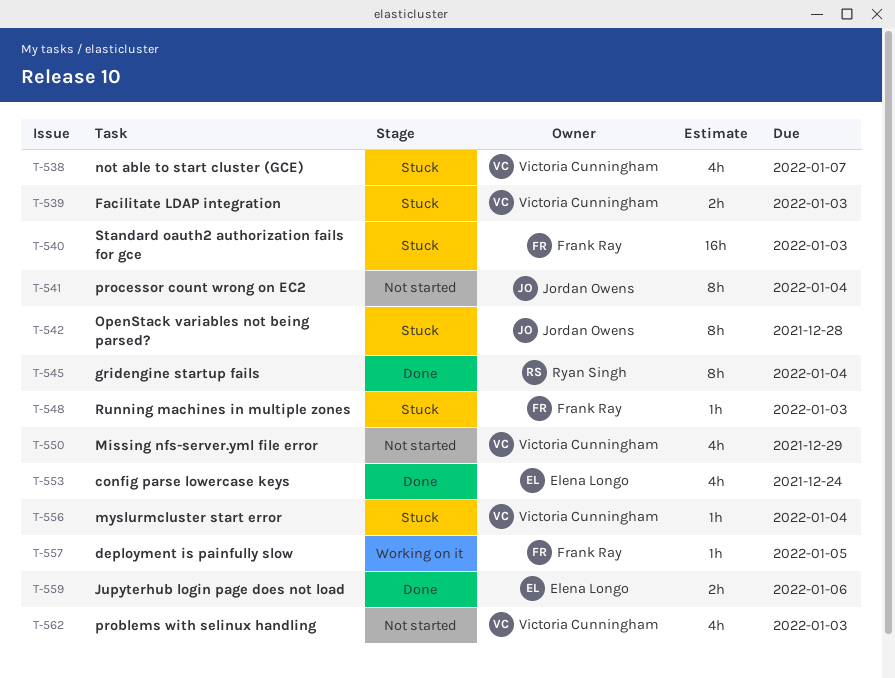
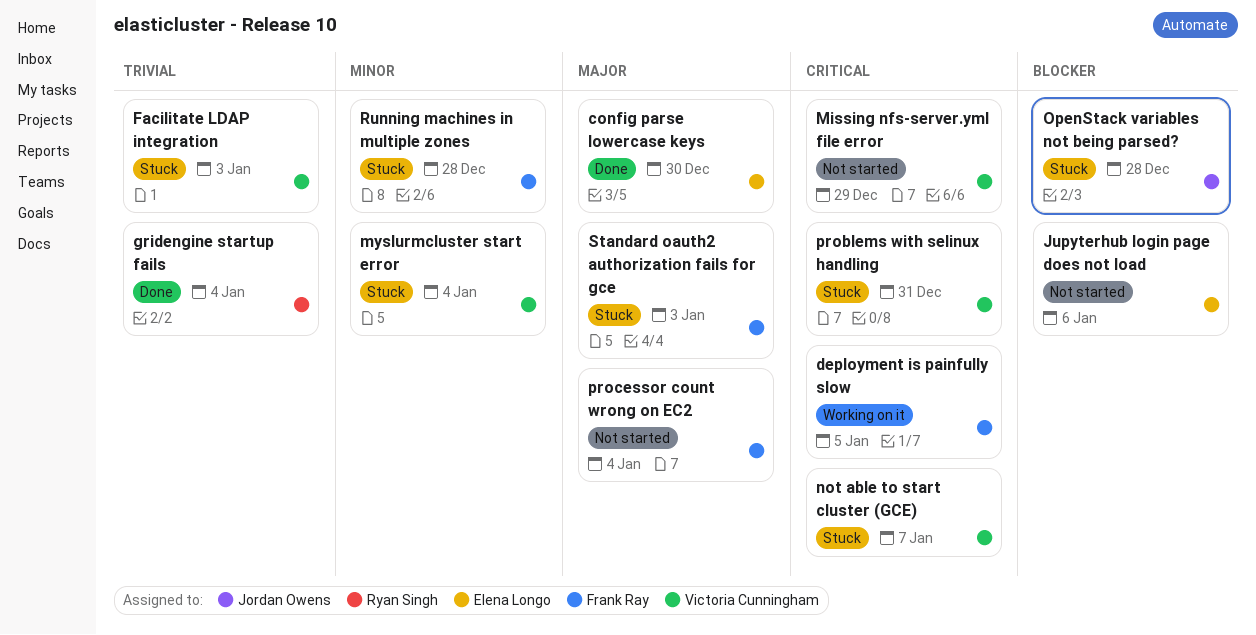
config parse lowercase keys, due: Dec 24 -> Dec 30
Jupyterhub login page does not load, status: Done -> Not started
problems with selinux handling, status: Not started -> Stuck
problems with selinux handling, due: Jan 3 -> Dec 31
processor count wrong on EC2, owner: Jordan Owens -> Frank Ray
Running machines in multiple zones, due: Jan 3 -> Dec 28

